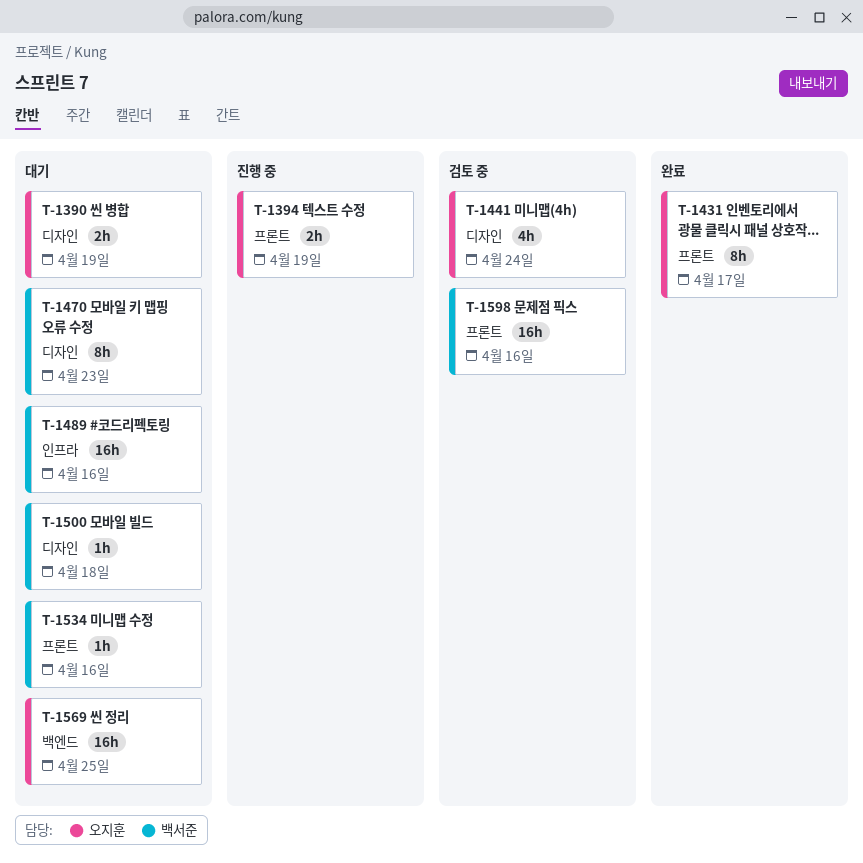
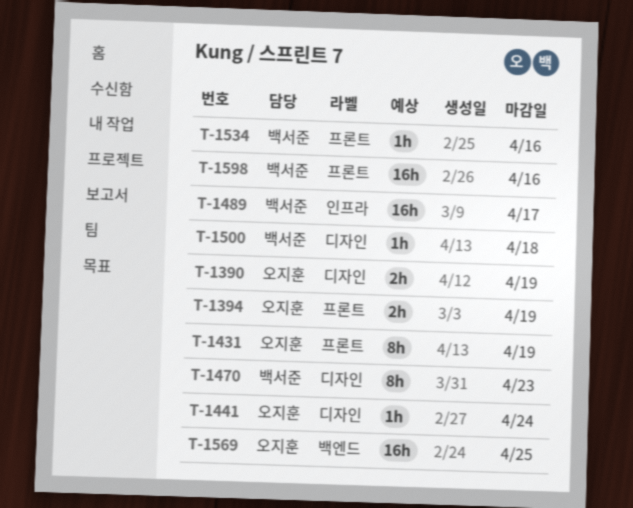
T-1431, due: Apr 17 -> Apr 19
T-1441, estimate: 4h -> 1h
T-1489, due: Apr 16 -> Apr 17

